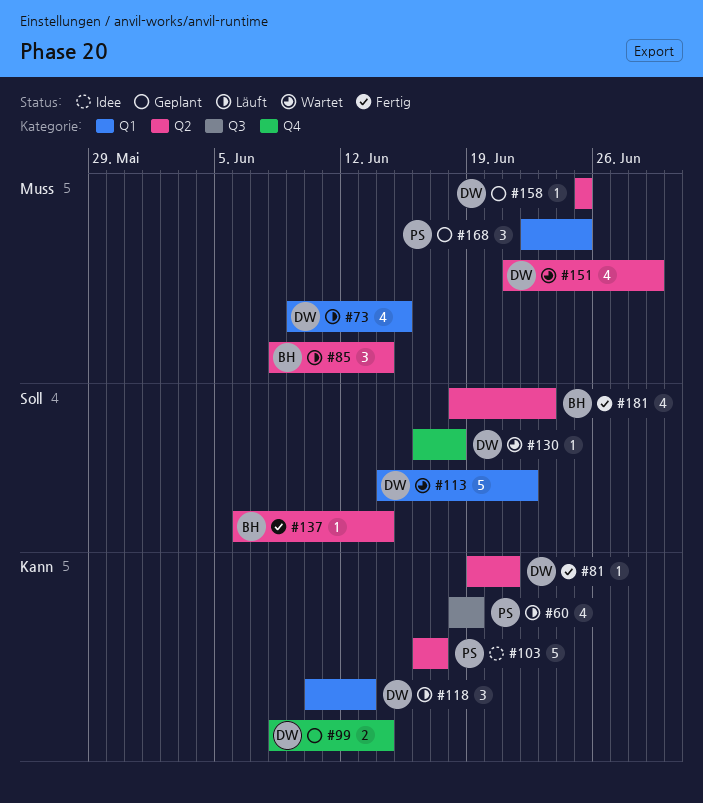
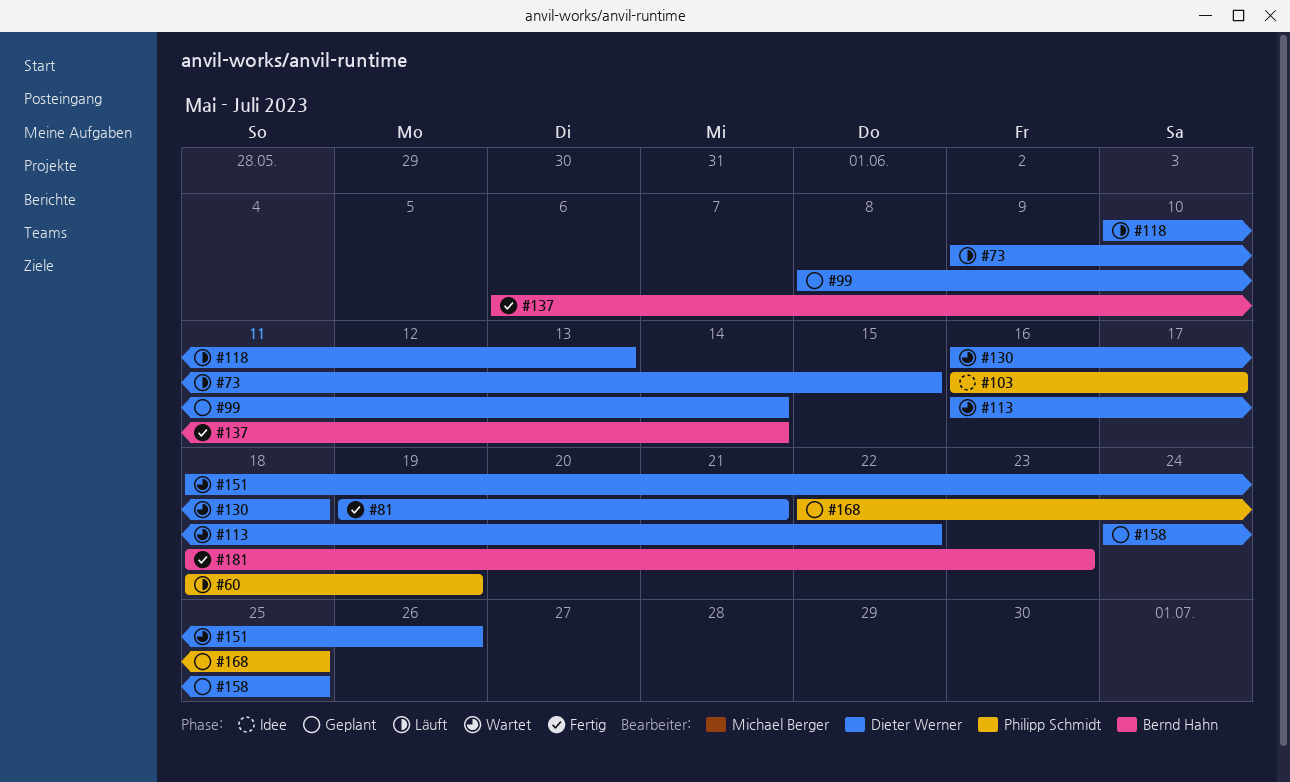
#85: present -> none
#113, start: Jun 14 -> Jun 16
#151, start: Jun 21 -> Jun 18
#151, due: Jun 29 -> Jun 26
#158, start: Jun 25 -> Jun 24

